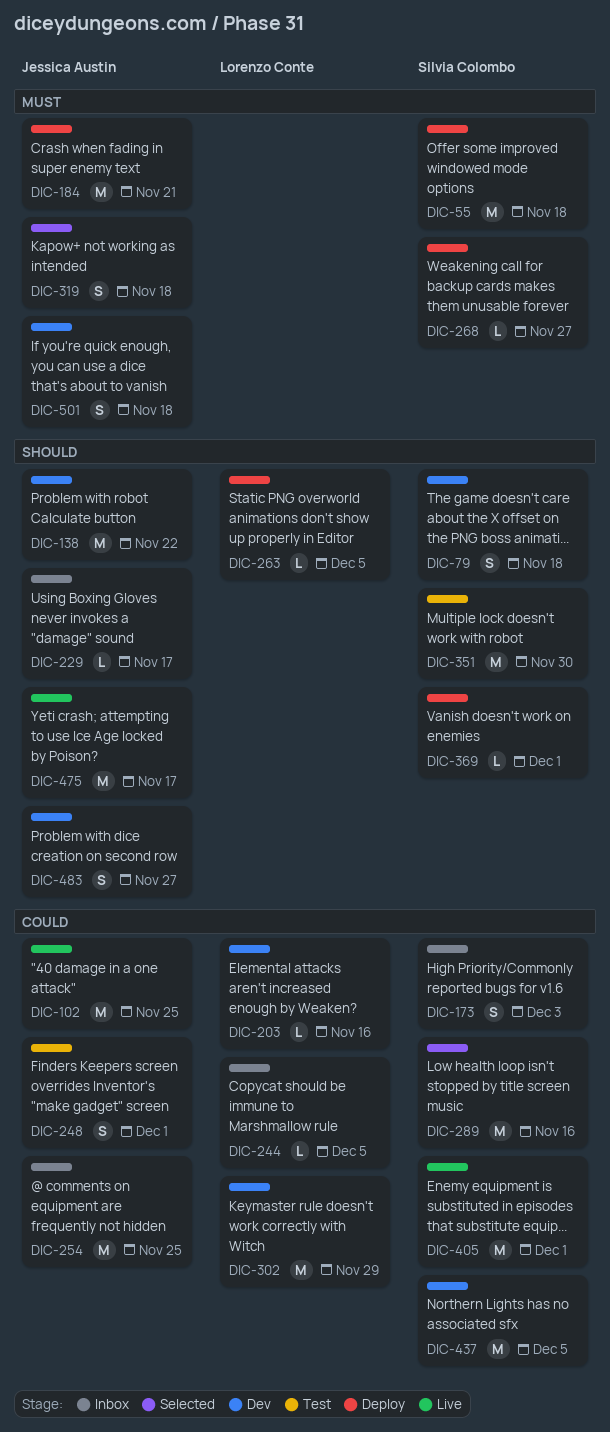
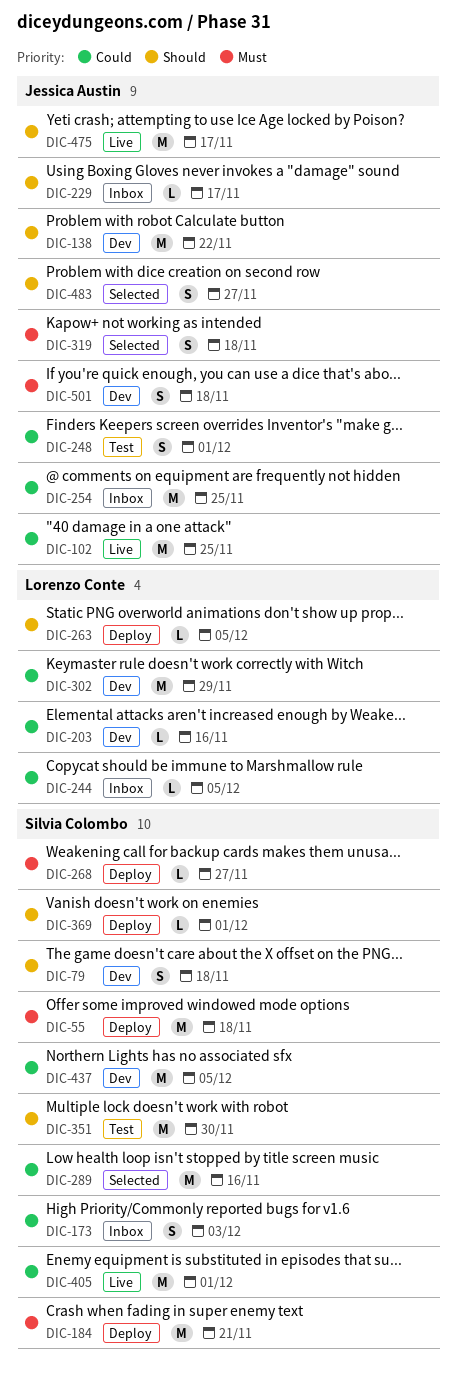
DIC-184, owner: Jessica Austin -> Silvia Colombo
DIC-483, status: Dev -> Selected

